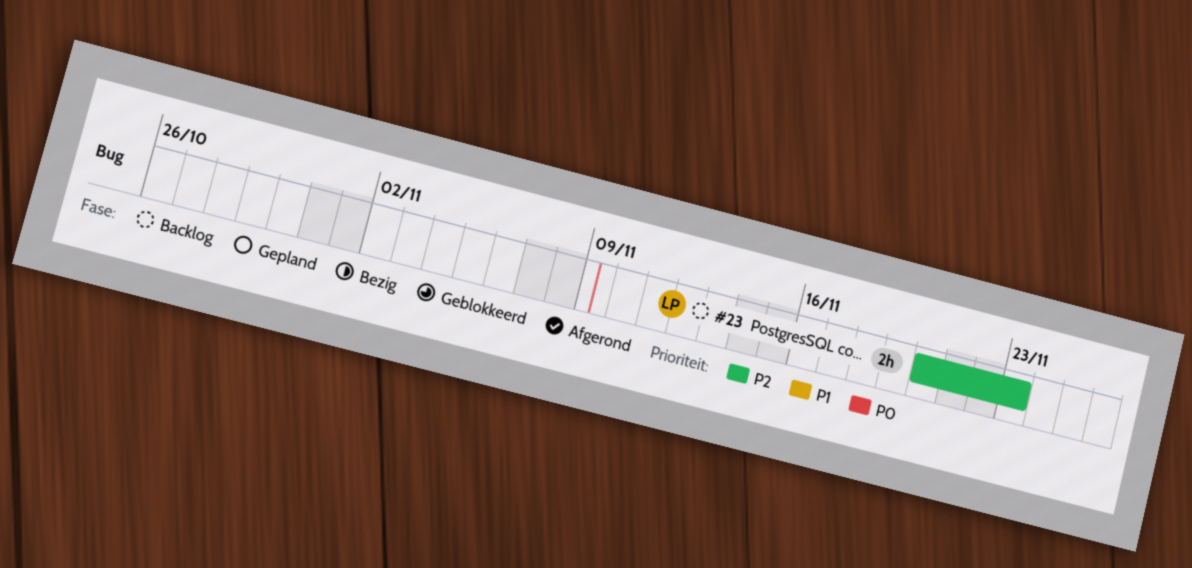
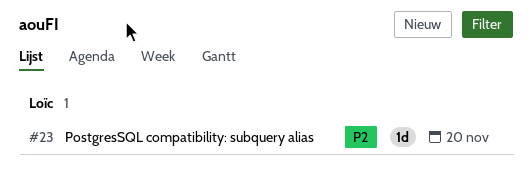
#23, estimate: 2h -> 1d
#23, due: Nov 23 -> Nov 20

